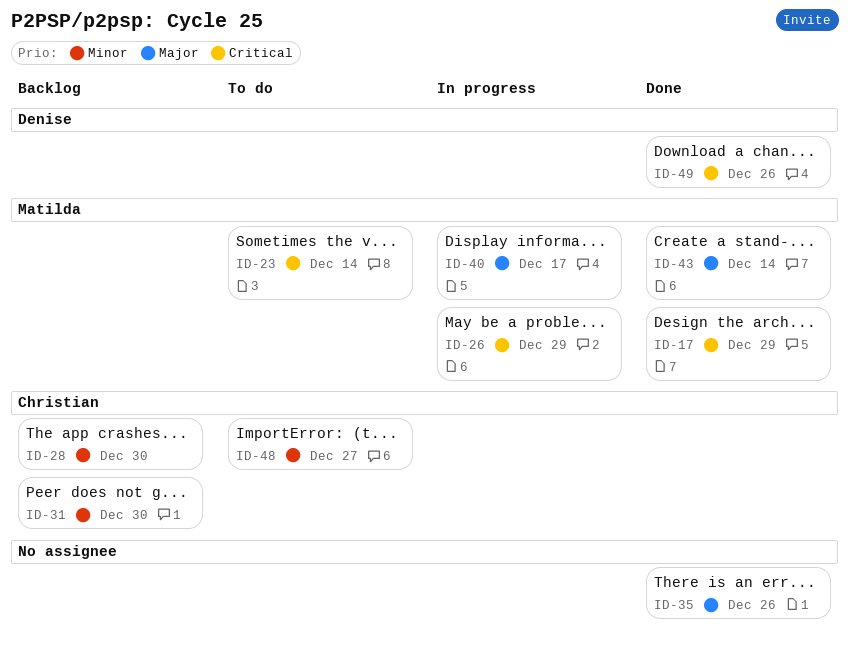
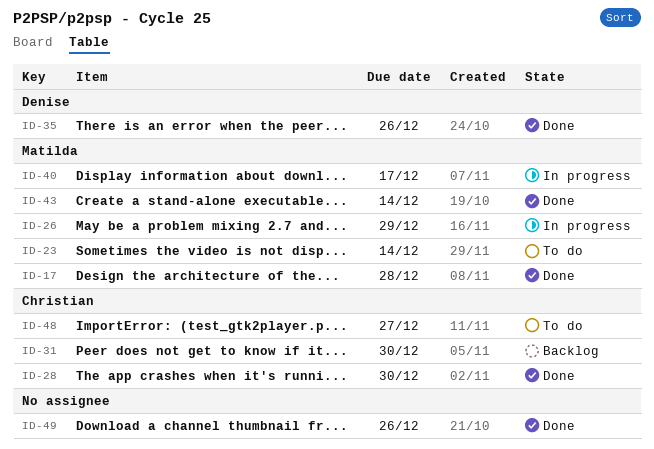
ID-17, due: Dec 29 -> Dec 28
ID-28, status: Backlog -> Done
ID-35, owner: none -> Denise
ID-49, owner: Denise -> none

